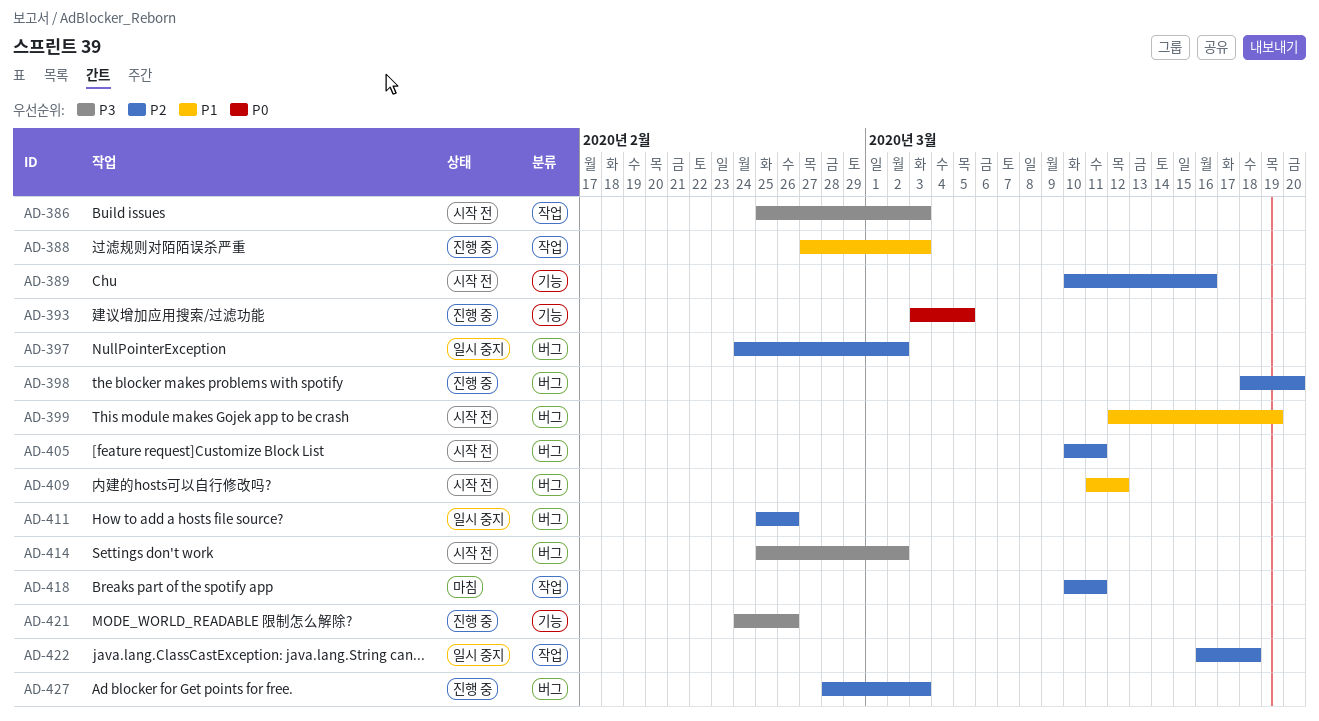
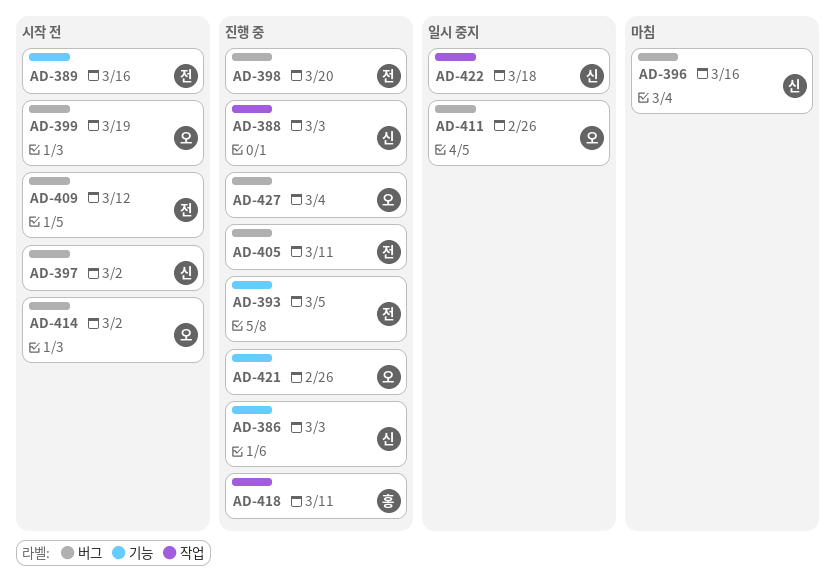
AD-386, status: 시작 전 -> 진행 중
AD-386, label: 작업 -> 기능
AD-396: none -> present
AD-397, status: 일시 중지 -> 시작 전
AD-405, status: 시작 전 -> 진행 중
AD-418, status: 마침 -> 진행 중
AD-427, due: Mar 3 -> Mar 4

